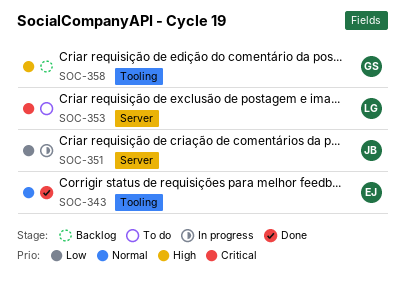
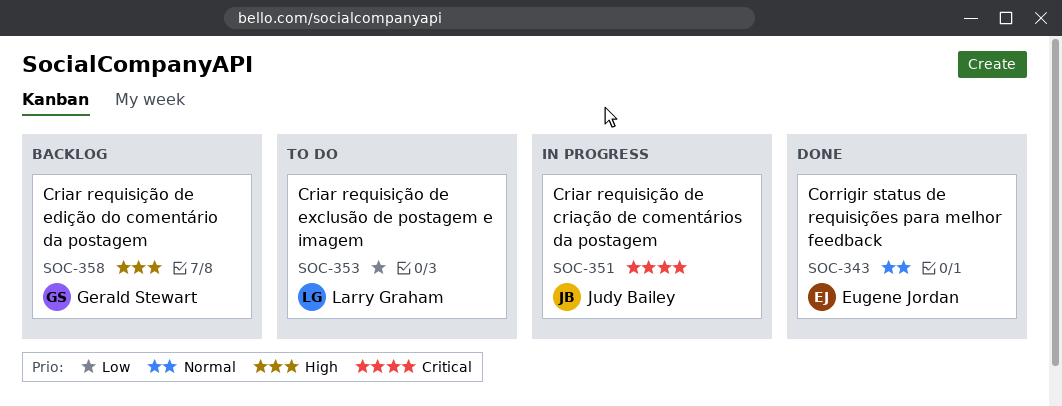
SOC-351, priority: Low -> Critical
SOC-353, priority: Critical -> Low

